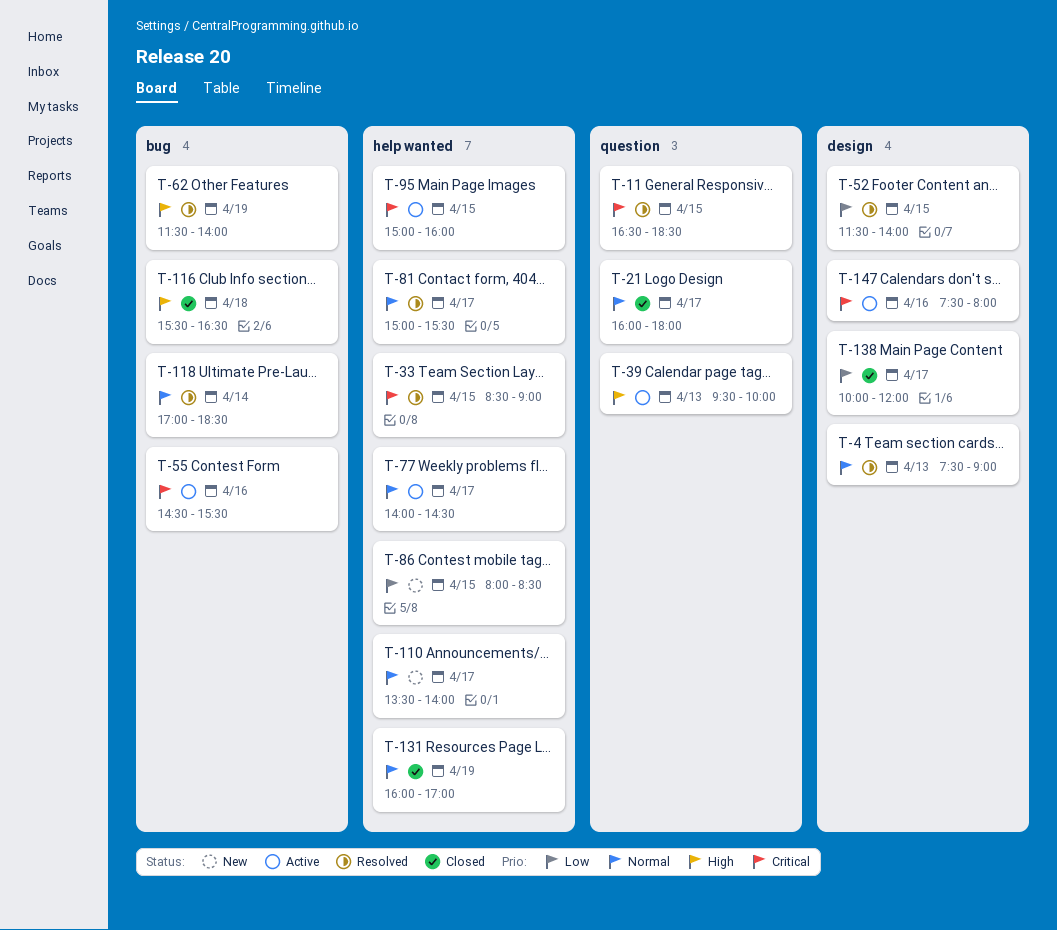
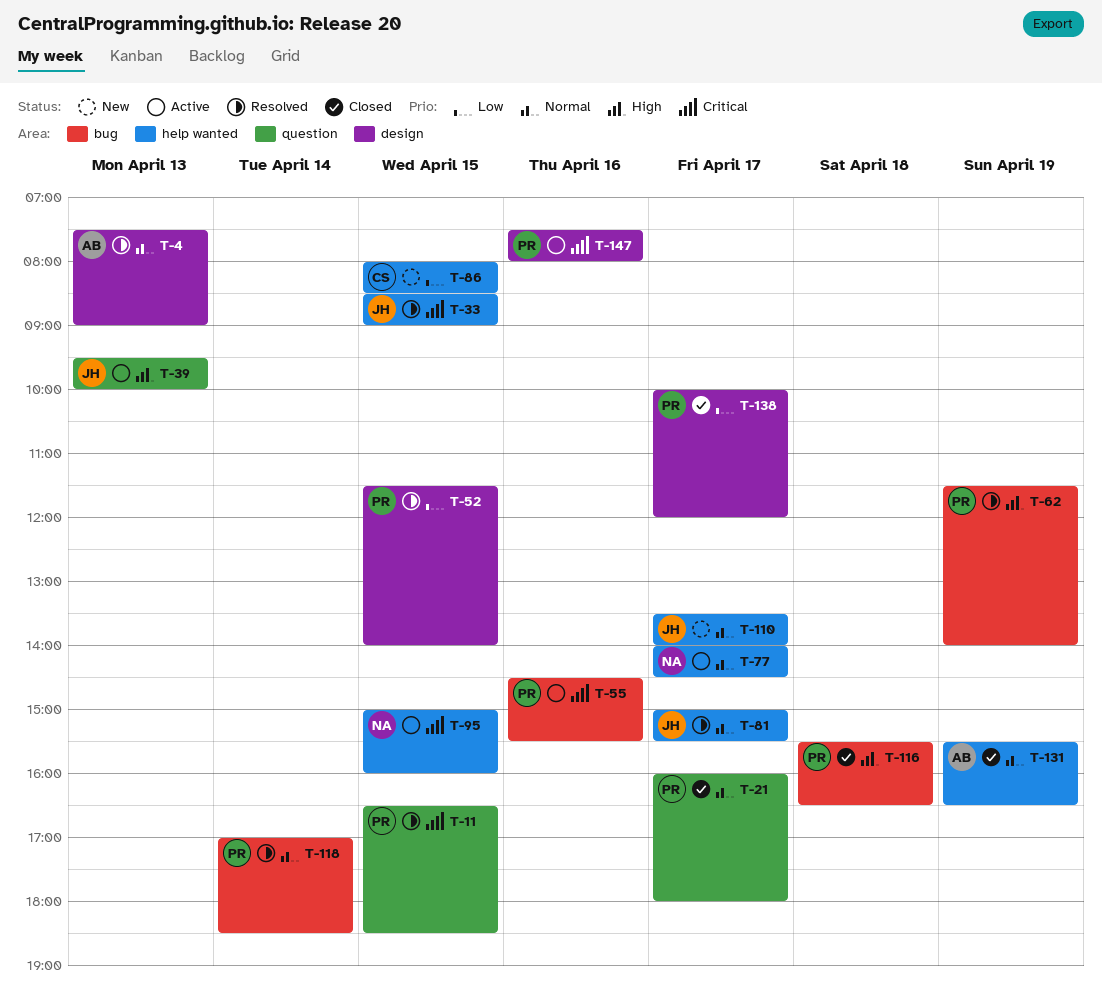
T-131, begins: 16:00 -> 15:30
T-131, ends: 17:00 -> 16:30

